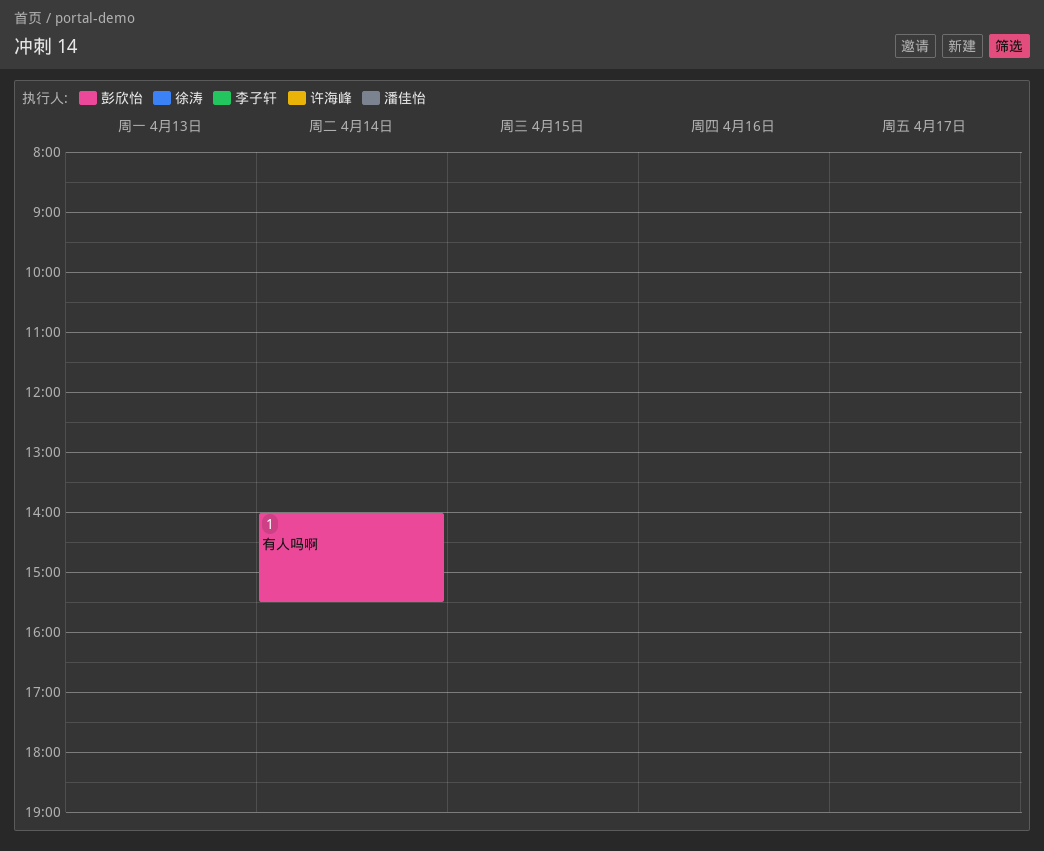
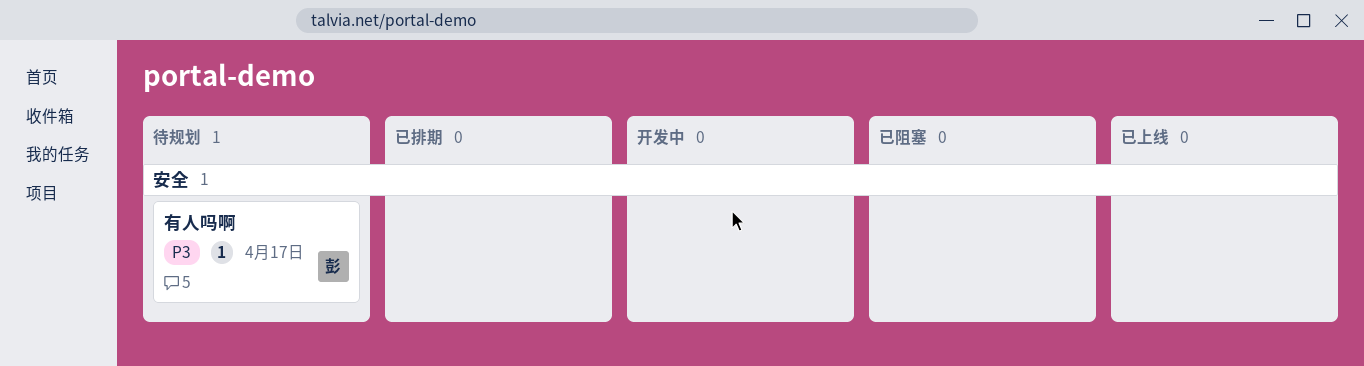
有人吗啊, day: Apr 14 -> Apr 17

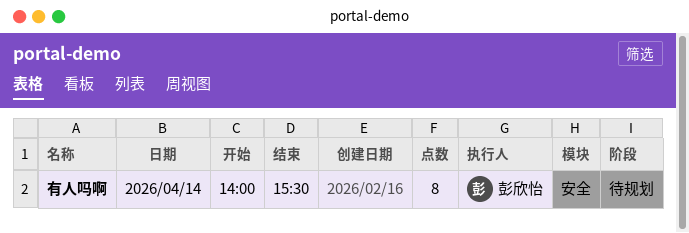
有人吗啊, estimate: 1 -> 8
有人吗啊, day: Apr 17 -> Apr 14

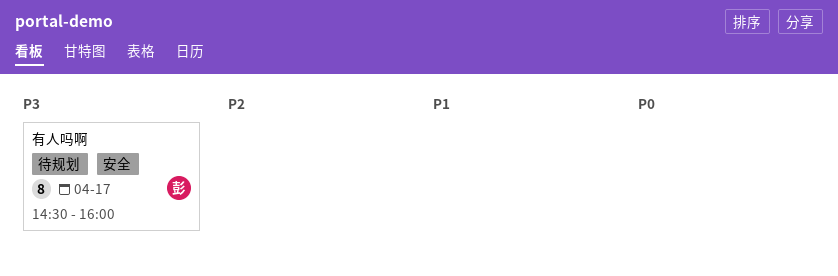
有人吗啊, day: Apr 14 -> Apr 17
有人吗啊, begins: 14:00 -> 14:30
有人吗啊, ends: 15:30 -> 16:00

